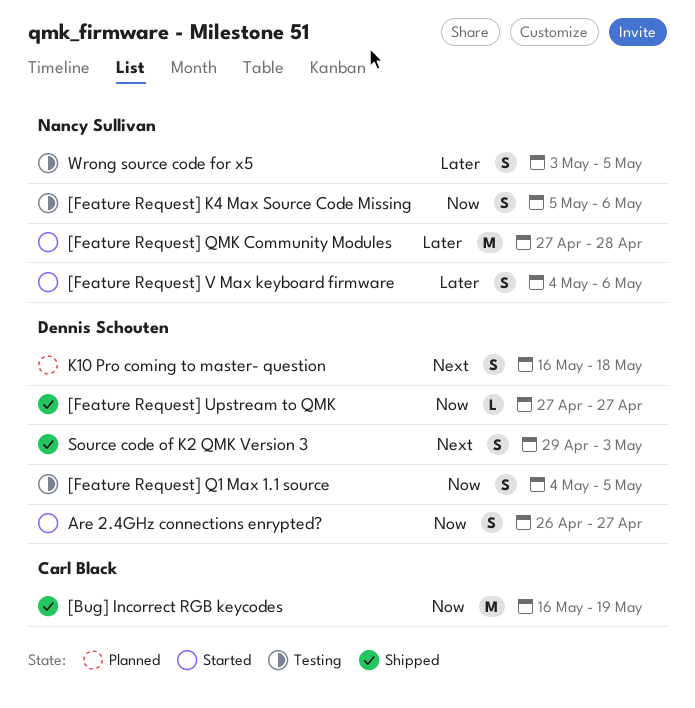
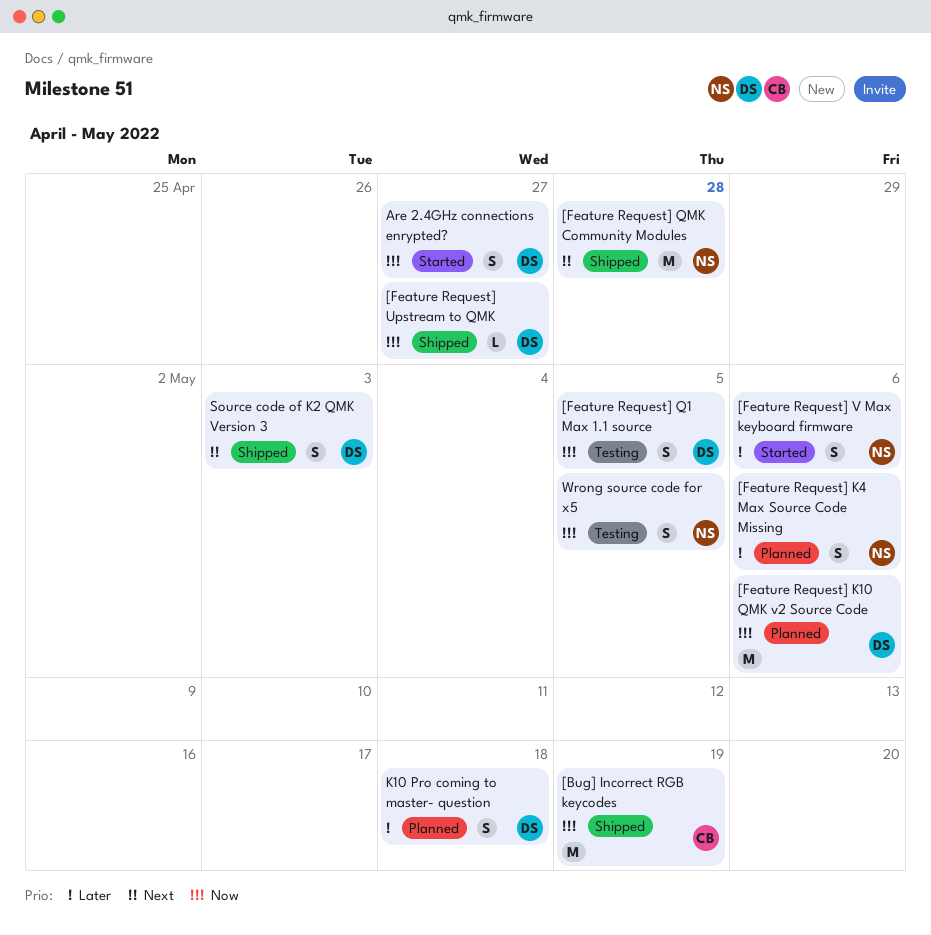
[Feature Request] K10 QMK v2 Source Code: none -> present
[Feature Request] K4 Max Source Code Missing, status: Testing -> Planned
[Feature Request] K4 Max Source Code Missing, priority: Now -> Later
[Feature Request] QMK Community Modules, status: Started -> Shipped
[Feature Request] QMK Community Modules, priority: Later -> Next
K10 Pro coming to master- question, priority: Next -> Later
Wrong source code for x5, priority: Later -> Now

